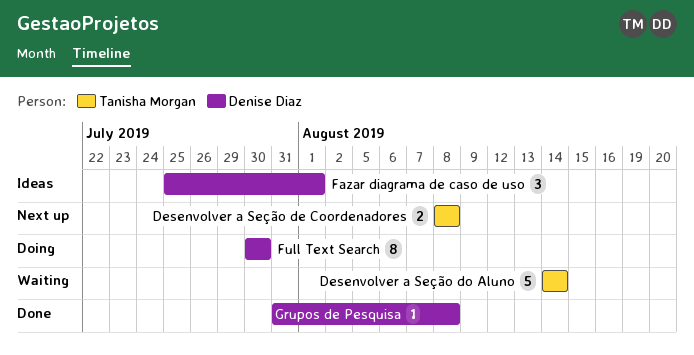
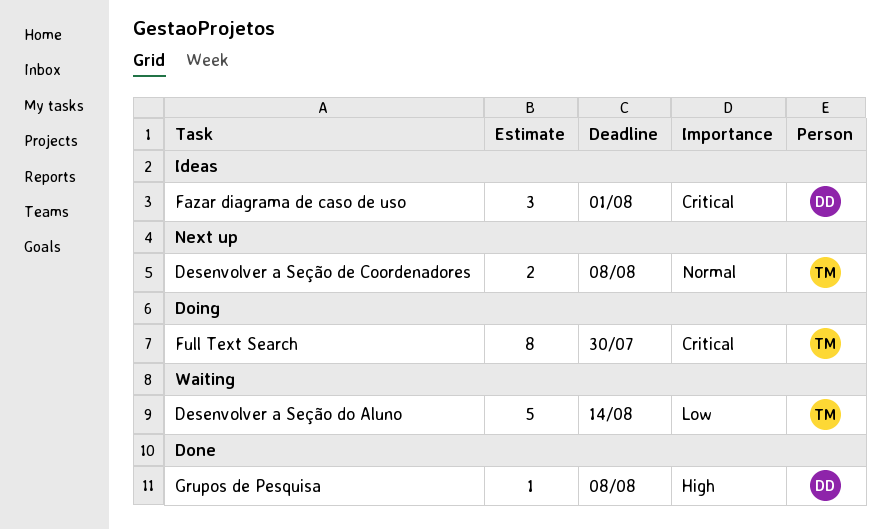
Full Text Search, owner: Denise Diaz -> Tanisha Morgan

